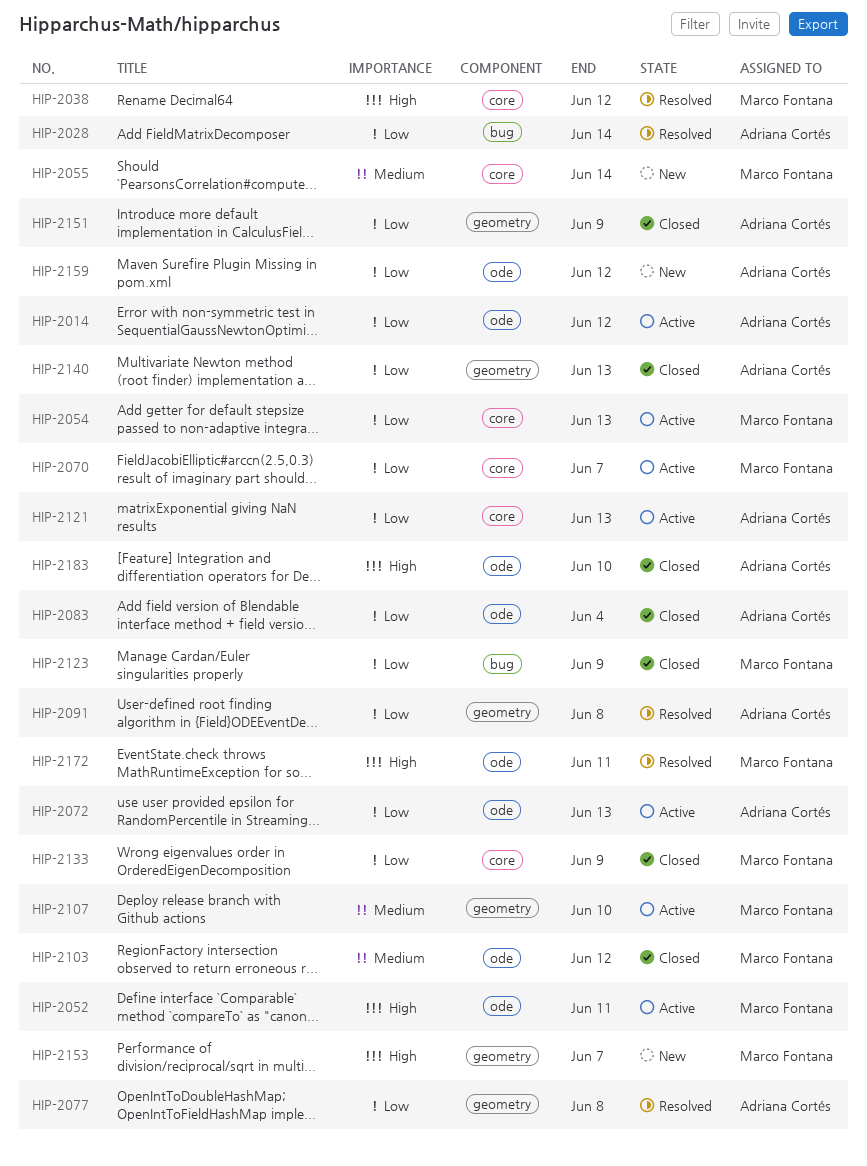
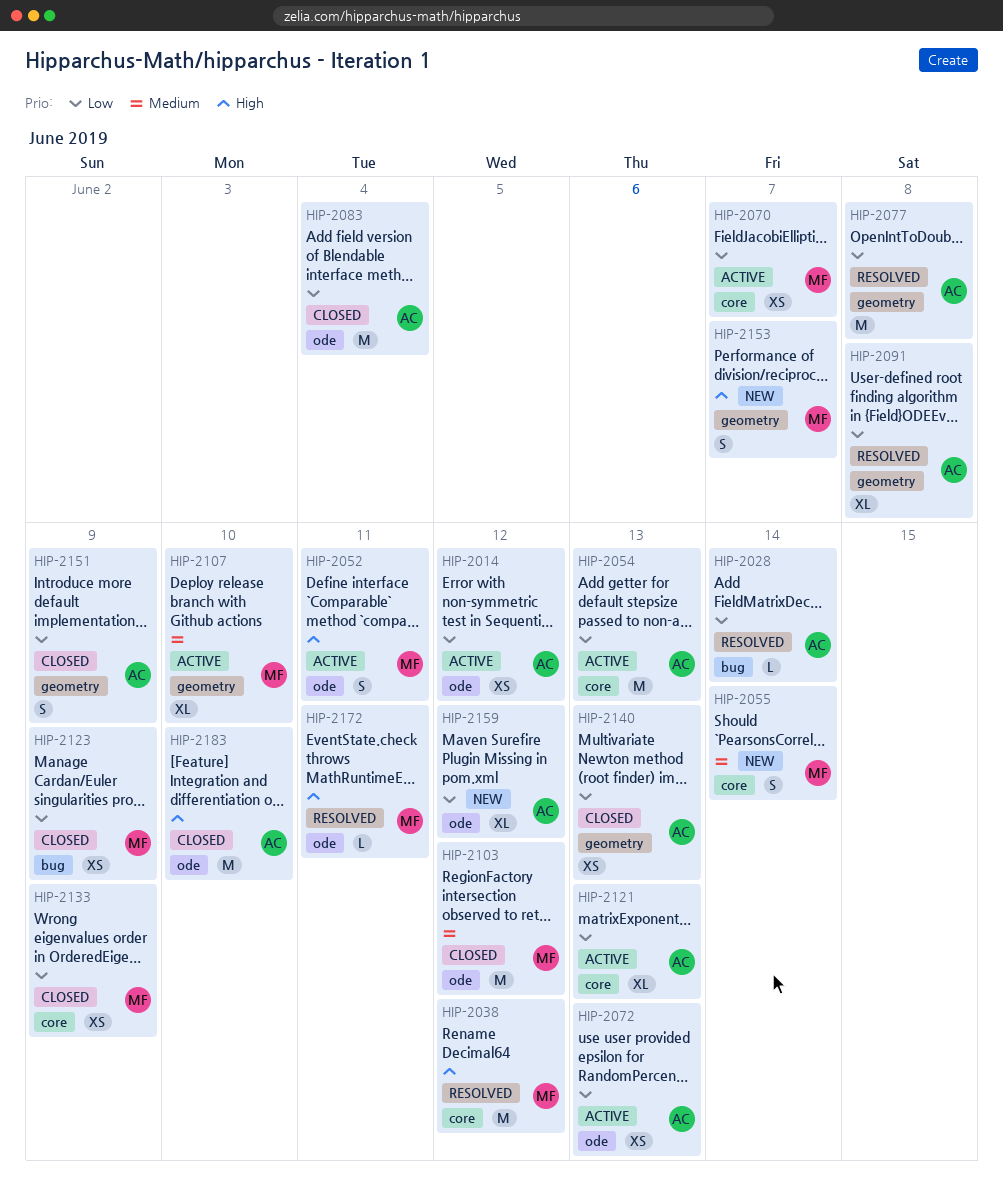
HIP-2054, owner: Marco Fontana -> Adriana Cortés

